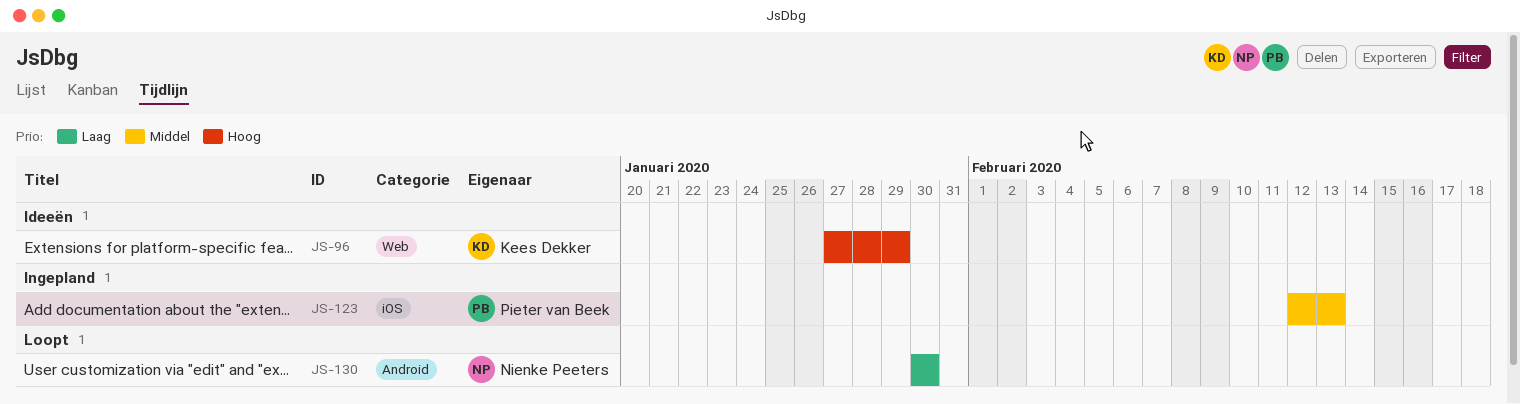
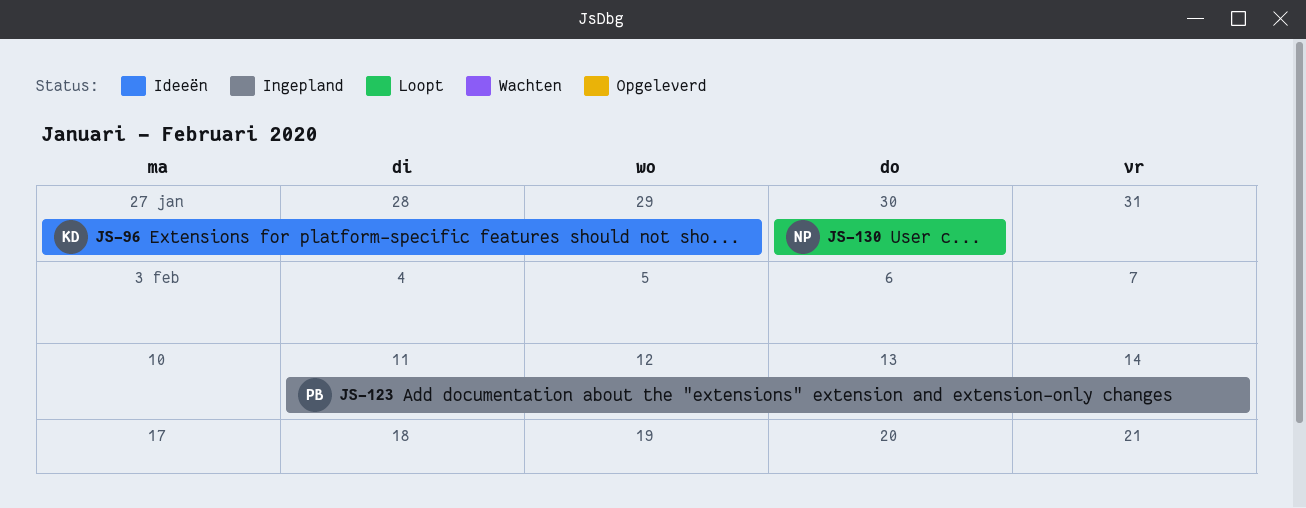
JS-123, start: Feb 12 -> Feb 11
JS-123, due: Feb 13 -> Feb 14

